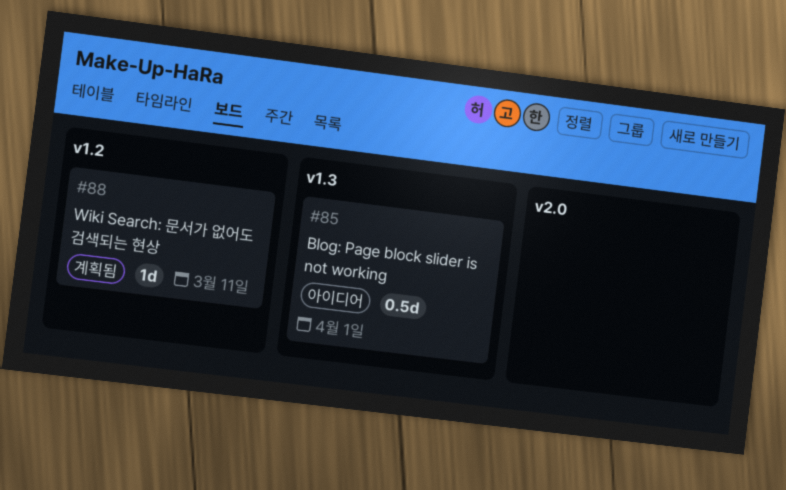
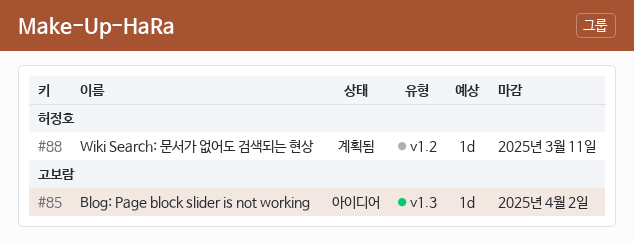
#85, estimate: 0.5d -> 1d
#85, due: Apr 1 -> Apr 2

